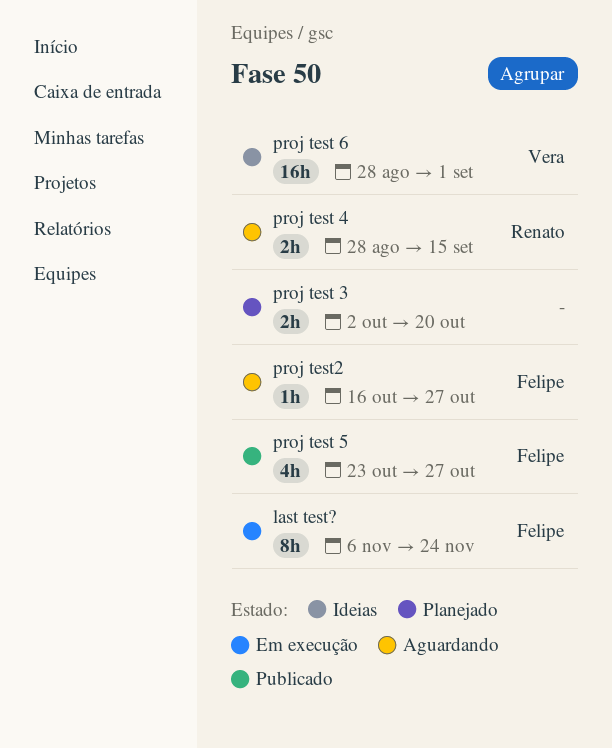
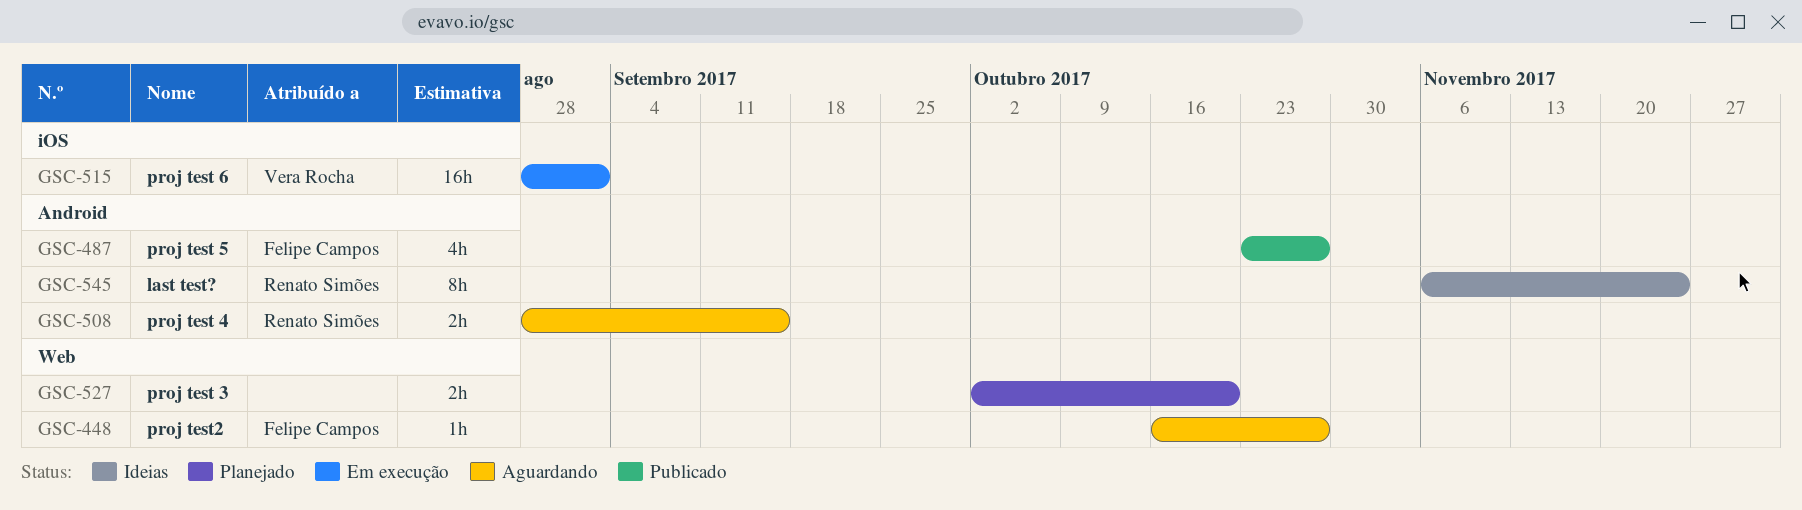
last test?, status: Em execução -> Ideias
last test?, owner: Felipe Campos -> Renato Simões
proj test 6, status: Ideias -> Em execução

